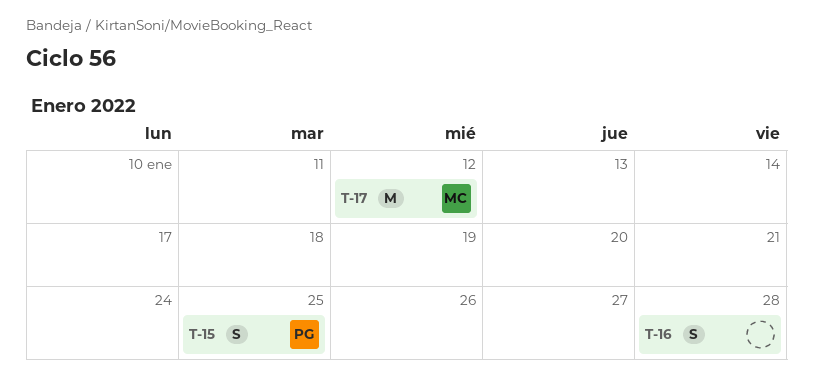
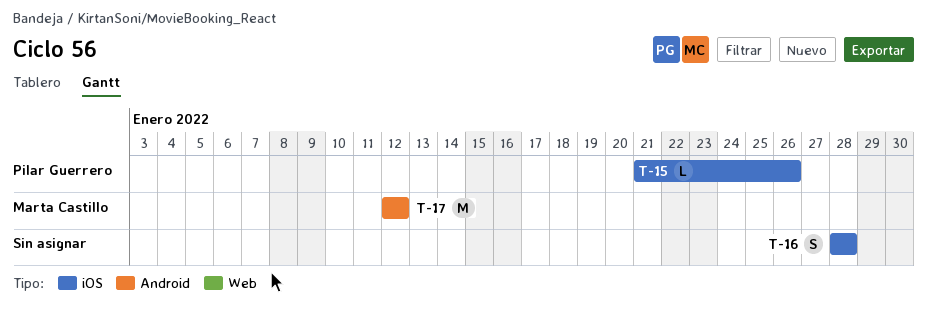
T-15, estimate: S -> L
T-15, due: Jan 25 -> Jan 26

